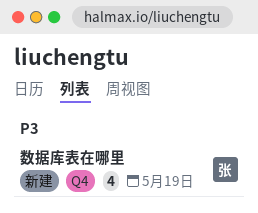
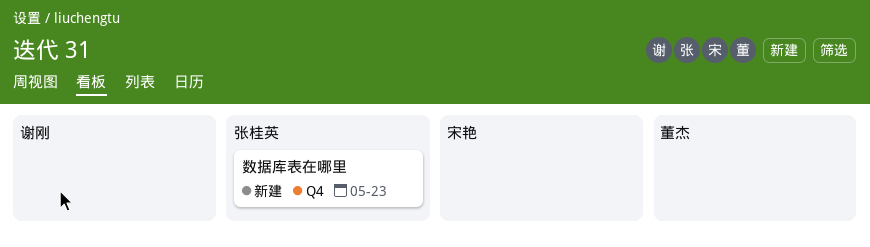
数据库表在哪里, due: May 19 -> May 23

